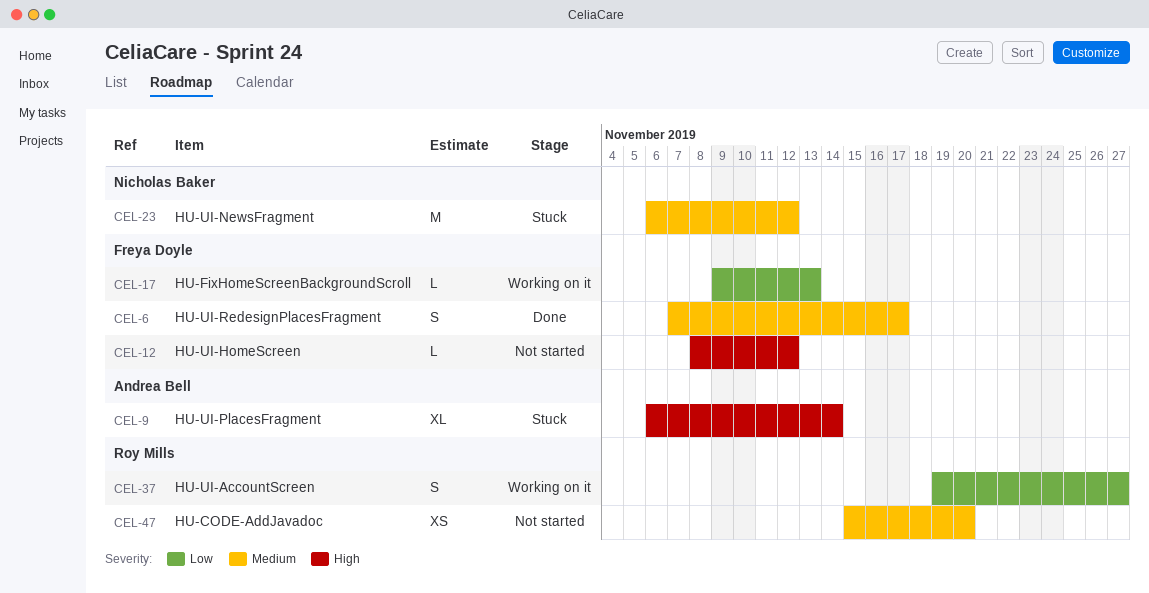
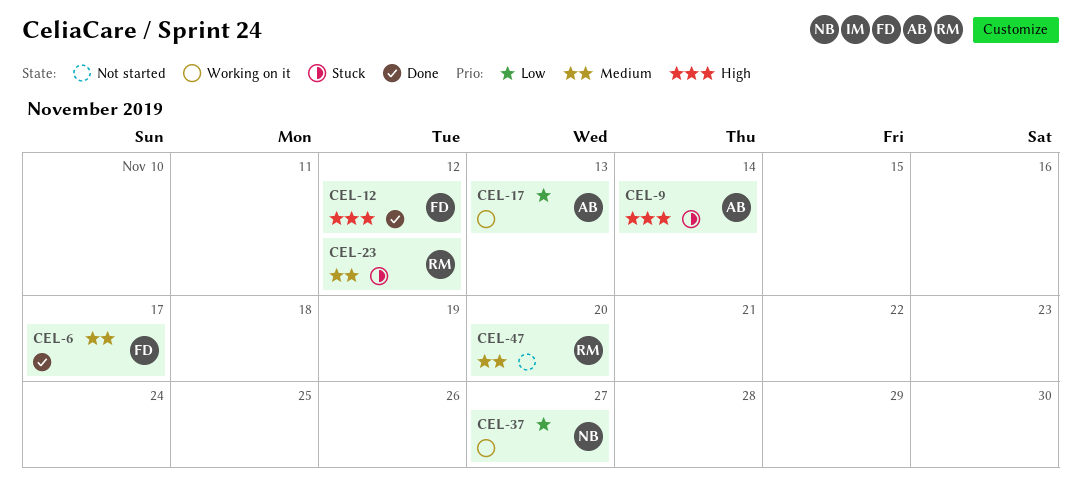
CEL-12, status: Not started -> Done
CEL-17, owner: Freya Doyle -> Andrea Bell
CEL-23, owner: Nicholas Baker -> Roy Mills
CEL-37, owner: Roy Mills -> Nicholas Baker

